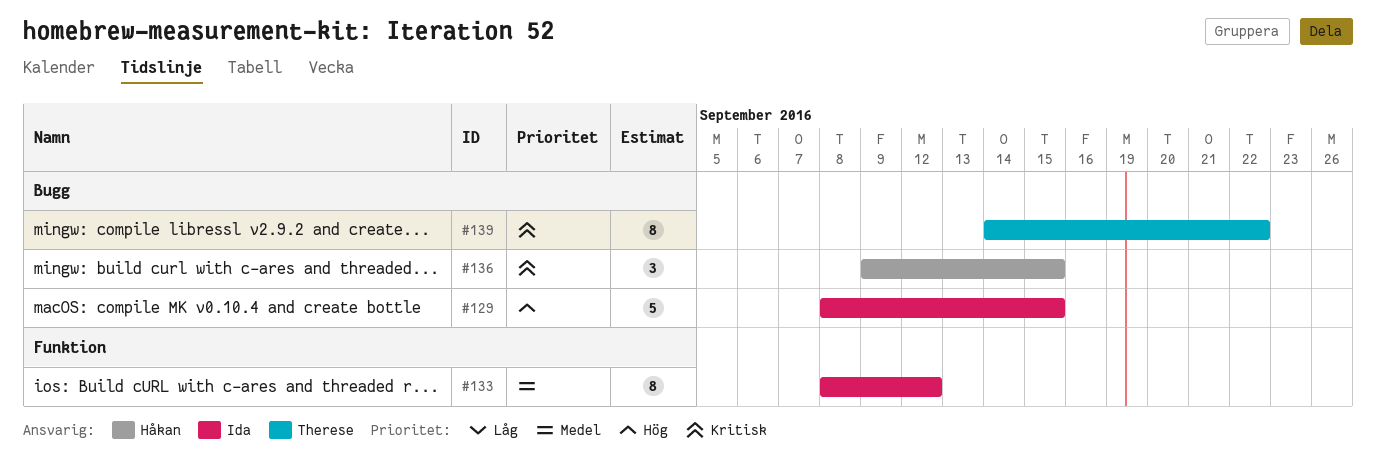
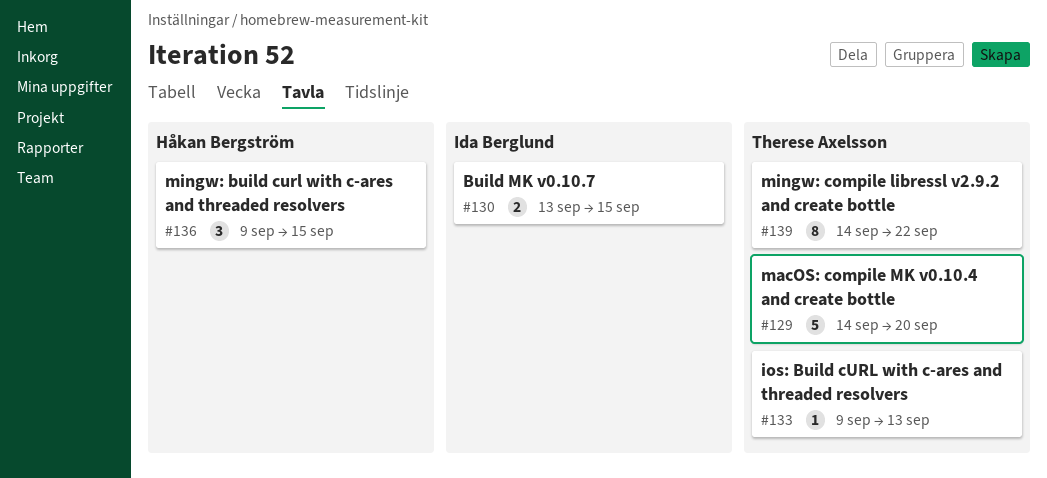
#129, owner: Ida Berglund -> Therese Axelsson
#129, start: Sep 8 -> Sep 14
#129, due: Sep 15 -> Sep 20
#130: none -> present
#133, owner: Ida Berglund -> Therese Axelsson
#133, estimate: 8 -> 1
#133, start: Sep 8 -> Sep 9
#133, due: Sep 12 -> Sep 13

